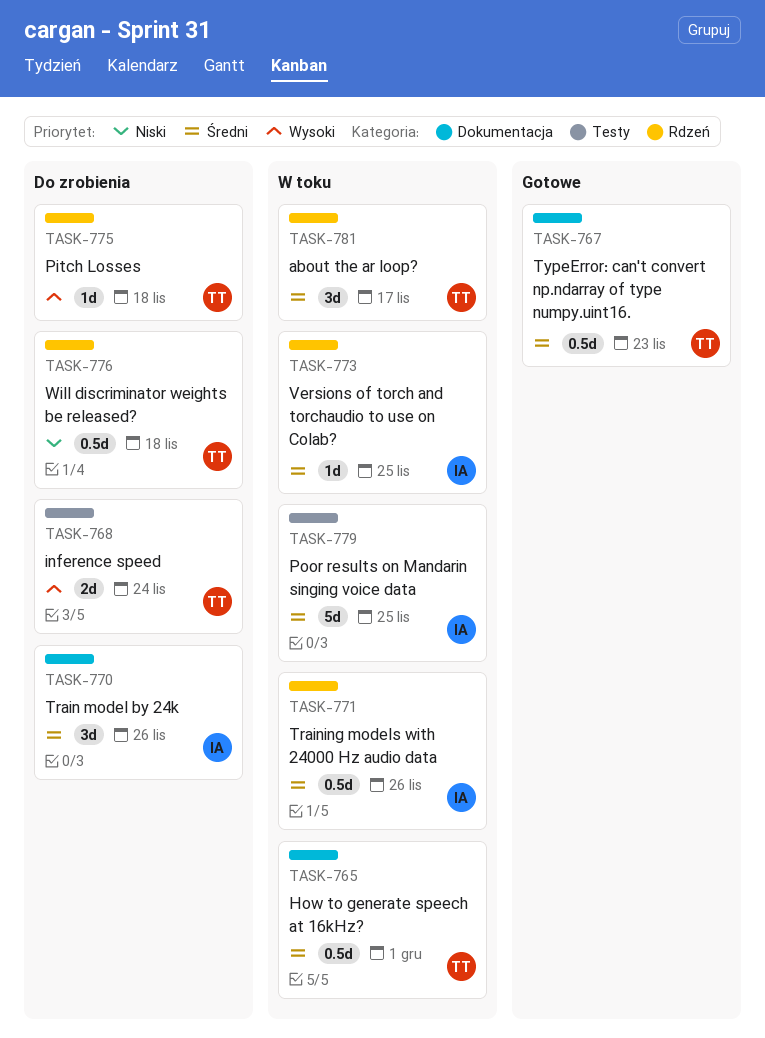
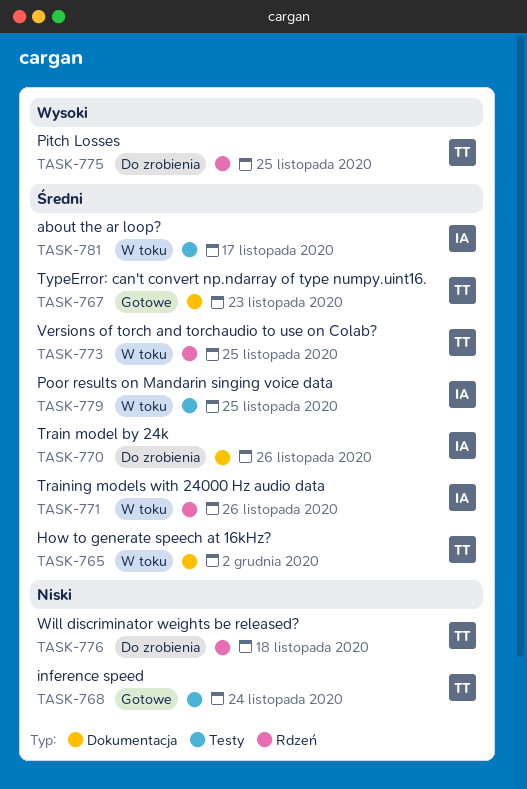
TASK-765, due: Dec 1 -> Dec 2
TASK-768, status: Do zrobienia -> Gotowe
TASK-768, priority: Wysoki -> Niski
TASK-773, owner: IA -> TT
TASK-775, due: Nov 18 -> Nov 25
TASK-781, owner: TT -> IA
TASK-781, label: Rdzeń -> Testy

